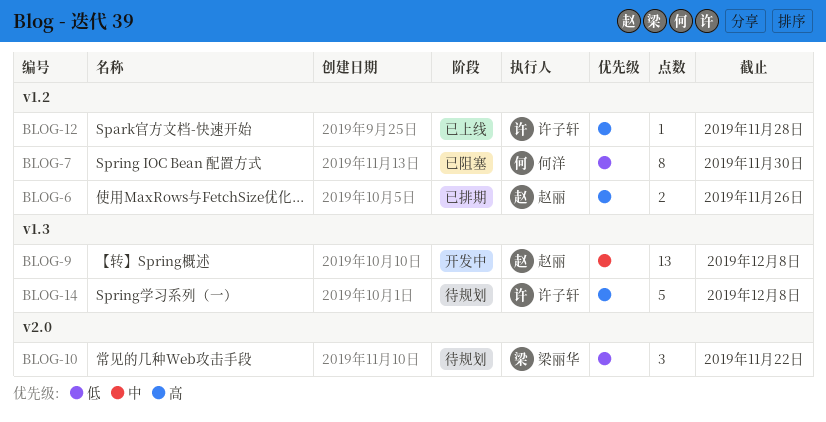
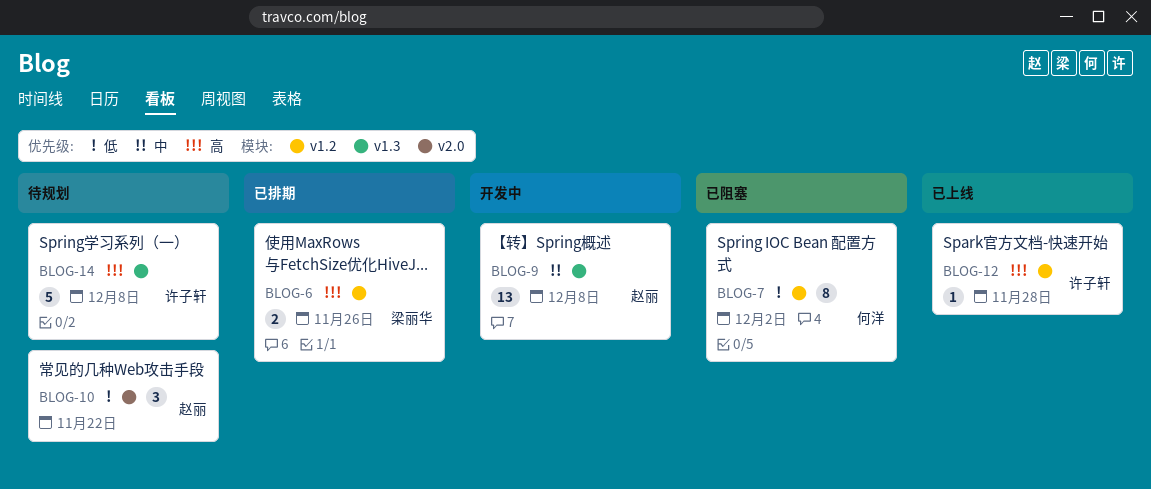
BLOG-6, owner: 赵丽 -> 梁丽华
BLOG-7, due: Nov 30 -> Dec 2
BLOG-10, owner: 梁丽华 -> 赵丽

